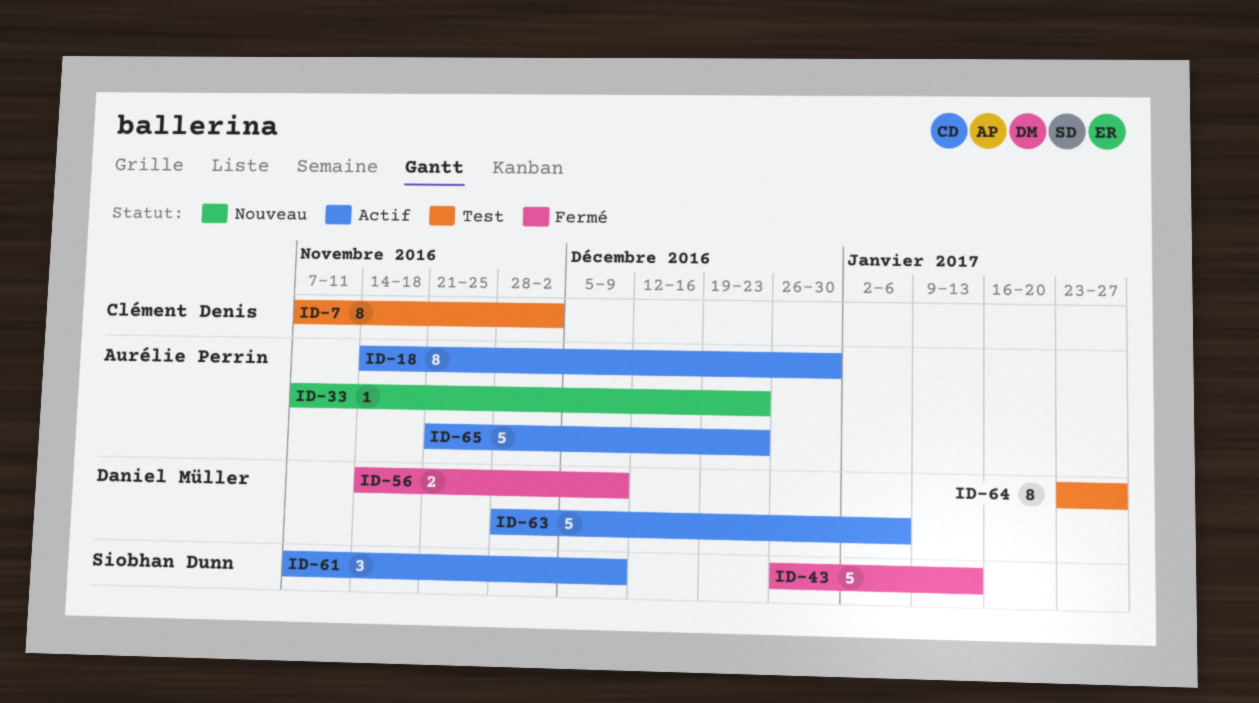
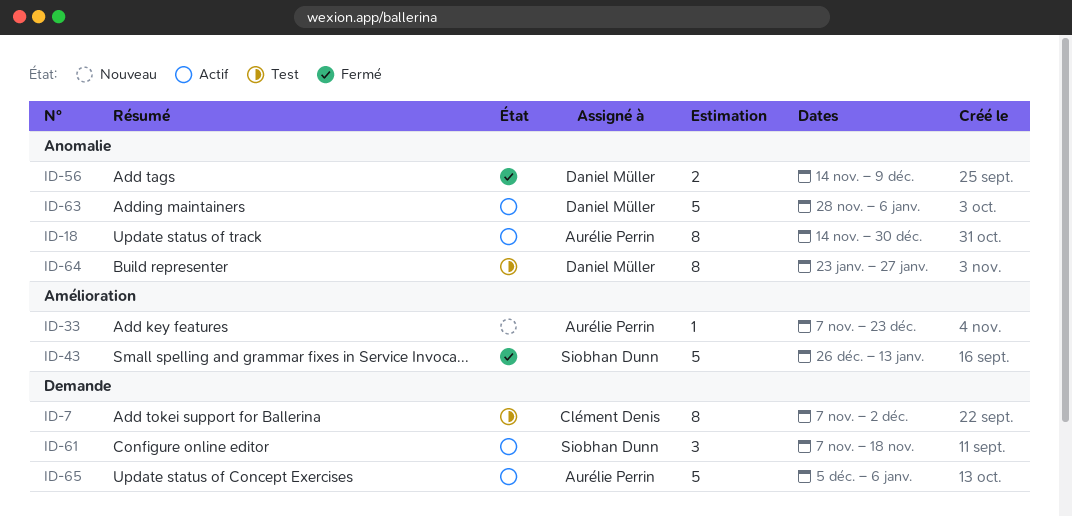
ID-61, due: Dec 9 -> Nov 18
ID-65, start: Nov 21 -> Dec 5
ID-65, due: Dec 23 -> Jan 6

